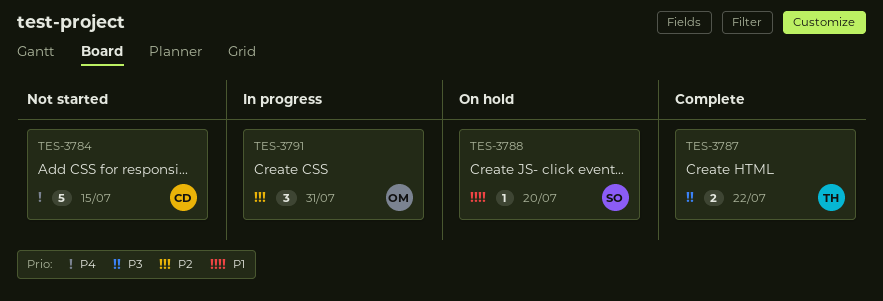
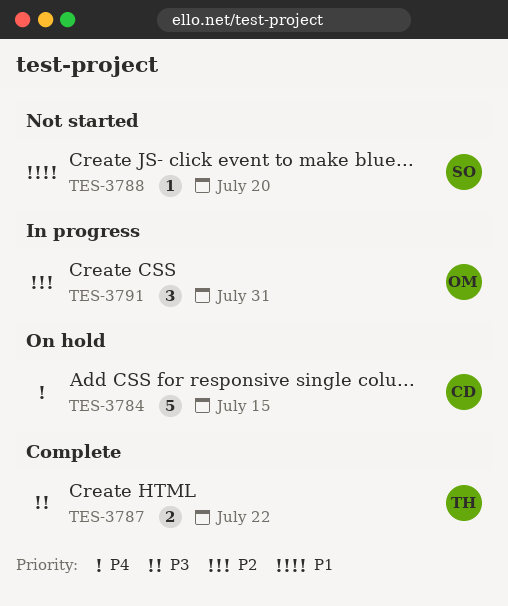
TES-3784, status: Not started -> On hold
TES-3788, status: On hold -> Not started

